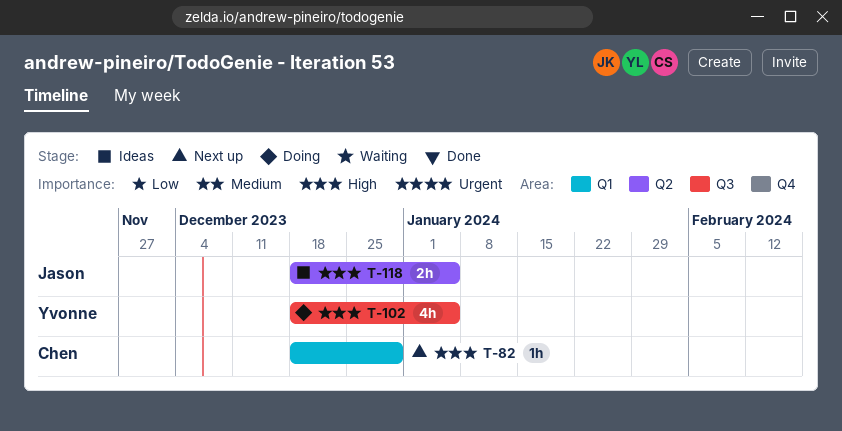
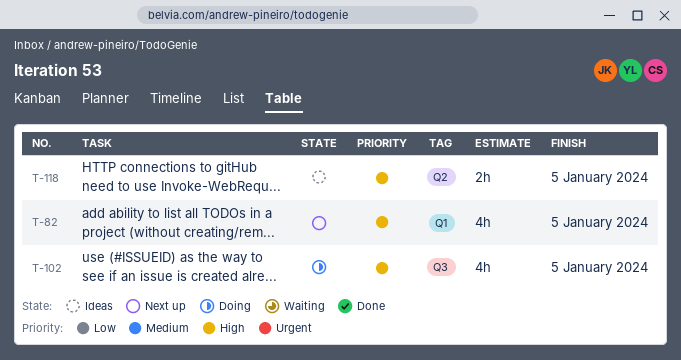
T-82, estimate: 1h -> 4h
T-82, due: Dec 29 -> Jan 5

